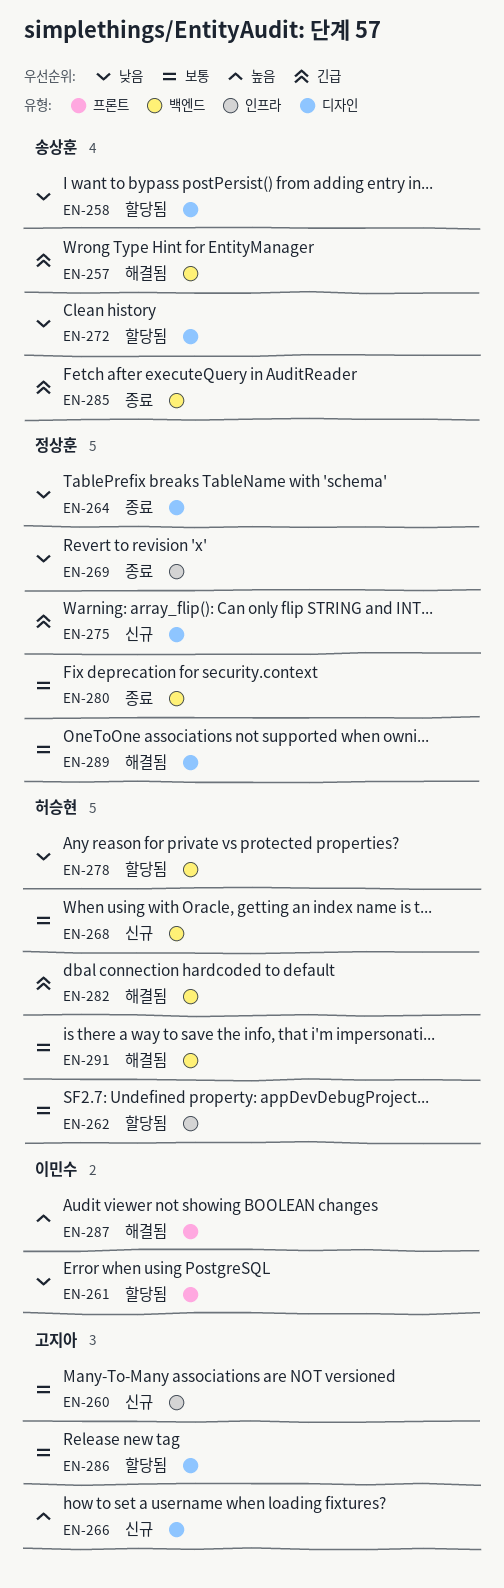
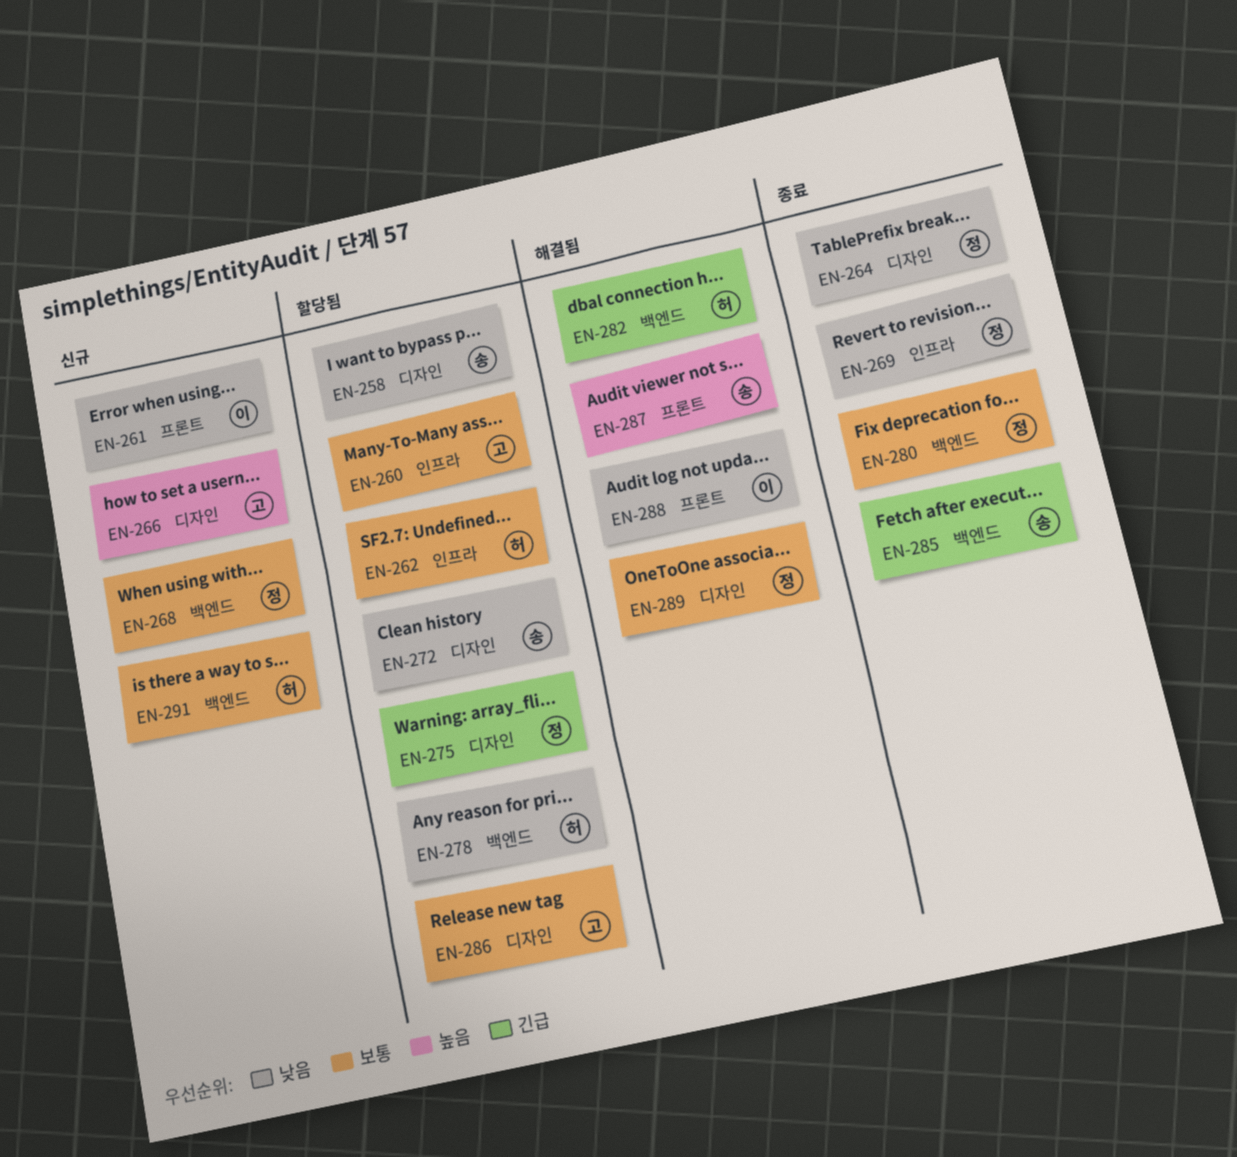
EN-257: present -> none
EN-260, status: 신규 -> 할당됨
EN-261, status: 할당됨 -> 신규
EN-268, owner: 허승현 -> 정상훈
EN-275, status: 신규 -> 할당됨
EN-287, owner: 이민수 -> 송상훈
EN-288: none -> present
EN-291, status: 해결됨 -> 신규

